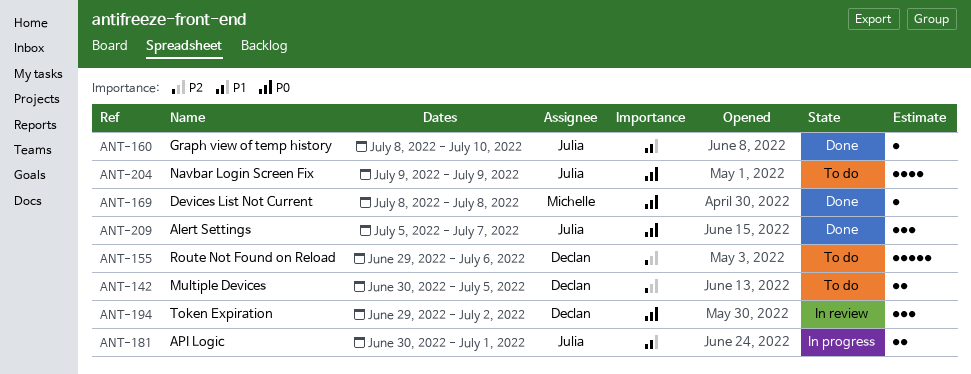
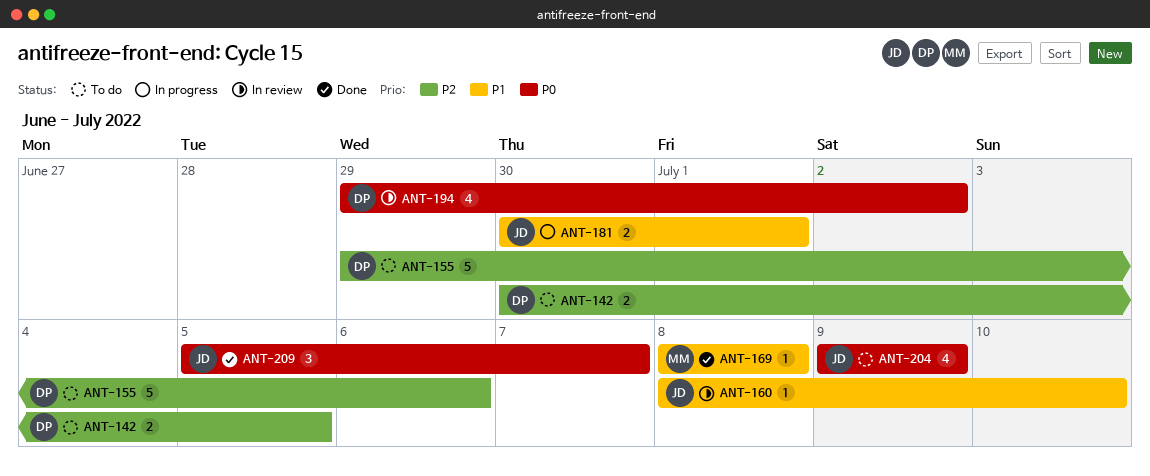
ANT-160, status: Done -> In review
ANT-169, priority: P0 -> P1
ANT-194, estimate: 3 -> 4

